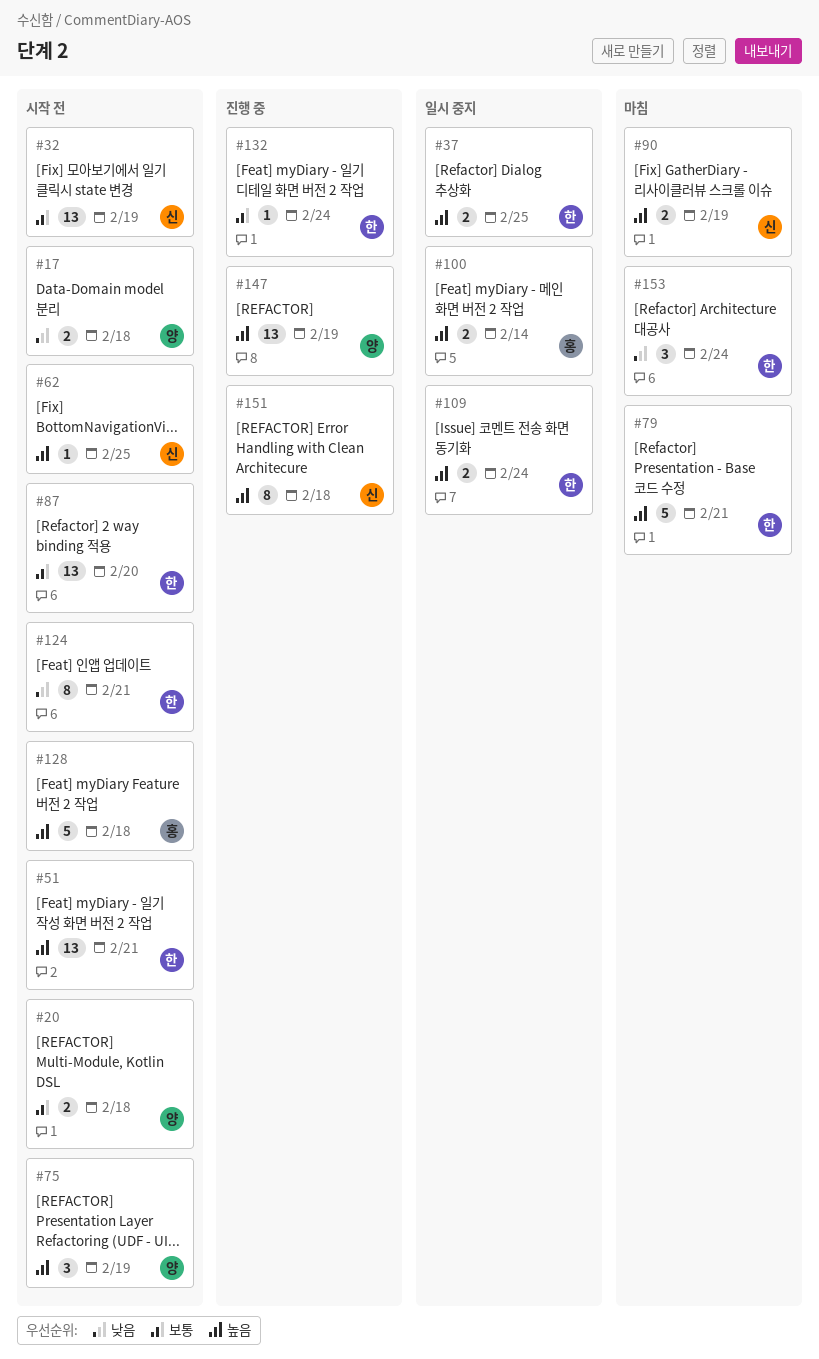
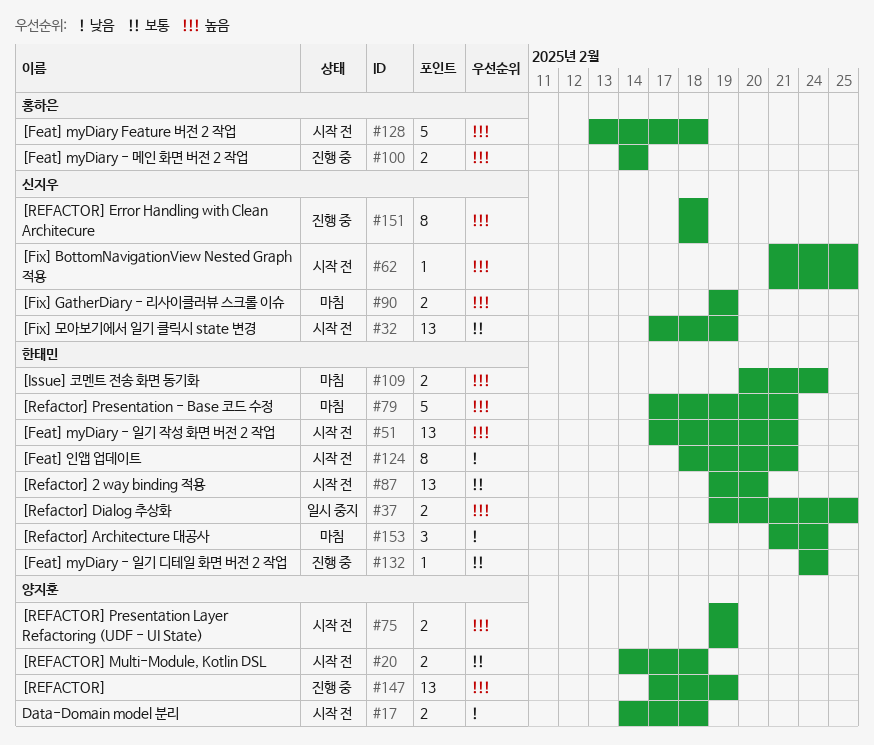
#75, estimate: 3 -> 2
#100, status: 일시 중지 -> 진행 중
#109, status: 일시 중지 -> 마침

